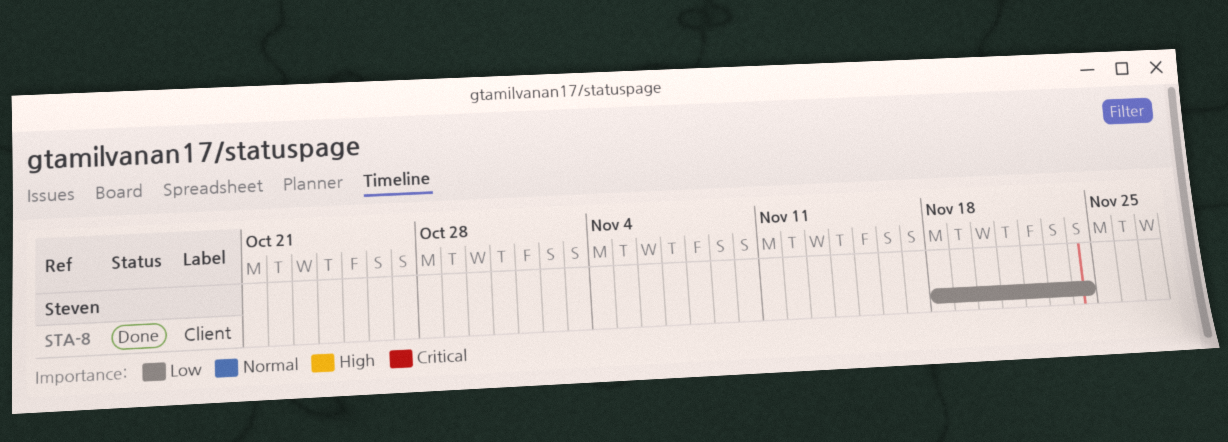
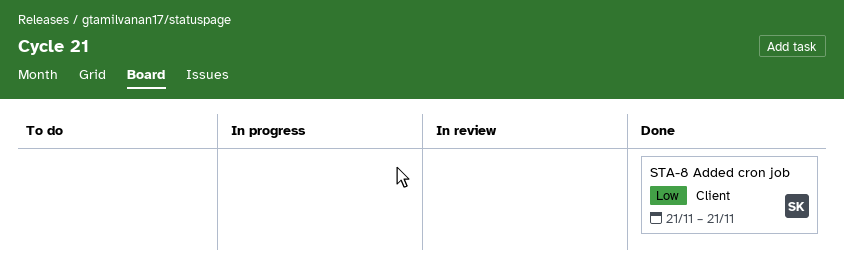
STA-8, start: Nov 18 -> Nov 21
STA-8, due: Nov 24 -> Nov 21

